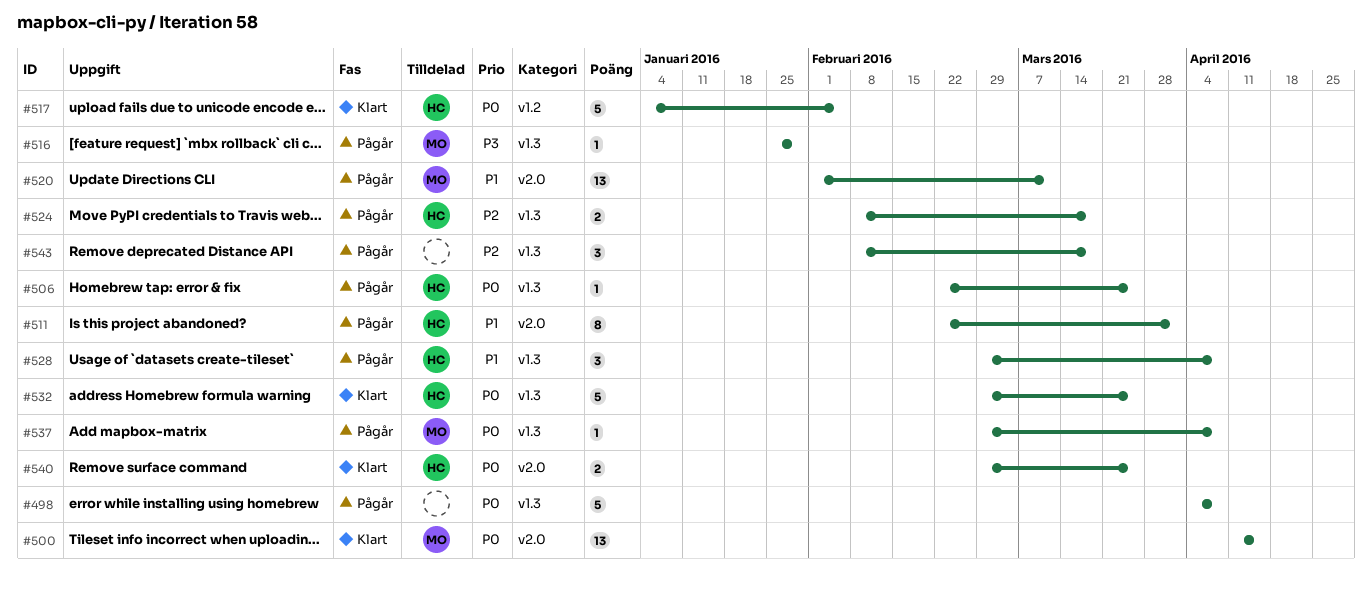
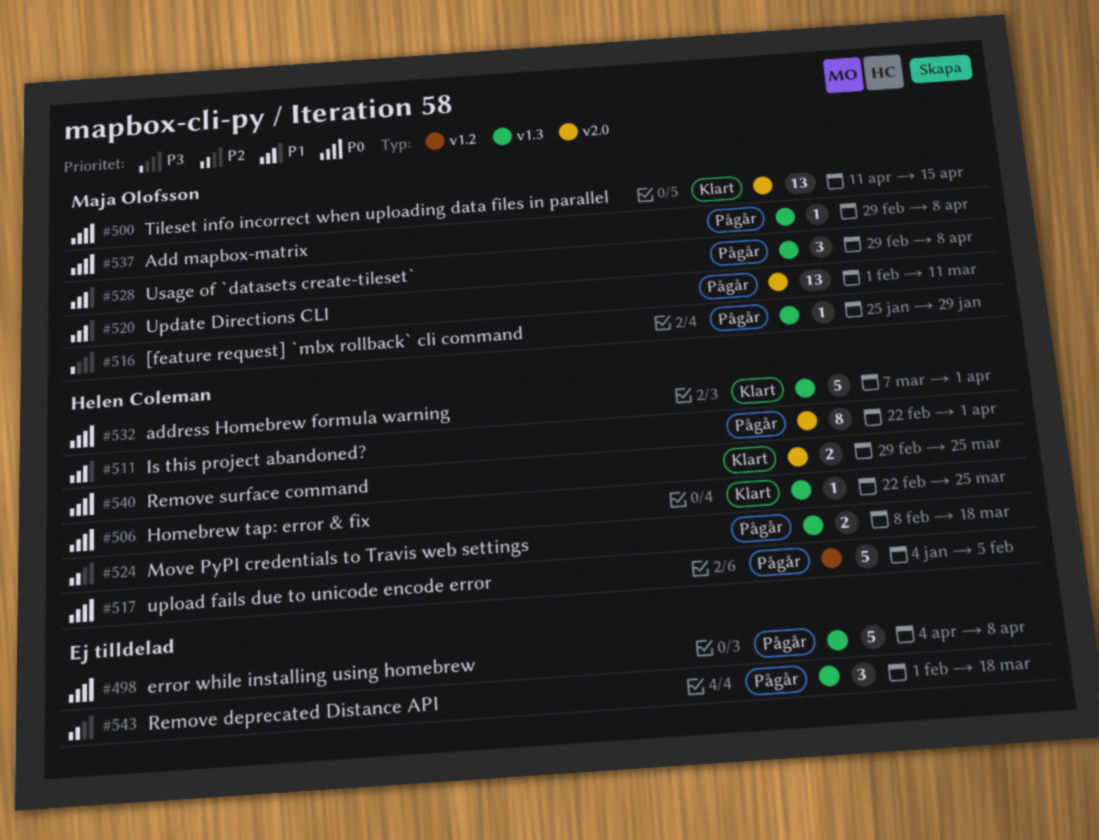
#506, status: Pågår -> Klart
#517, status: Klart -> Pågår
#528, owner: Helen Coleman -> Maja Olofsson
#532, start: Feb 29 -> Mar 7
#532, due: Mar 25 -> Apr 1
#543, start: Feb 8 -> Feb 1

